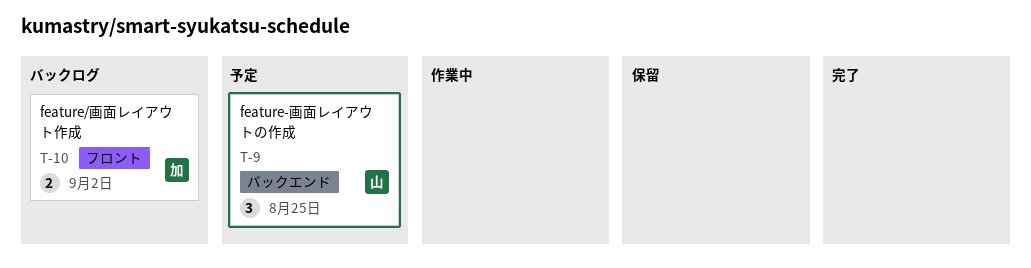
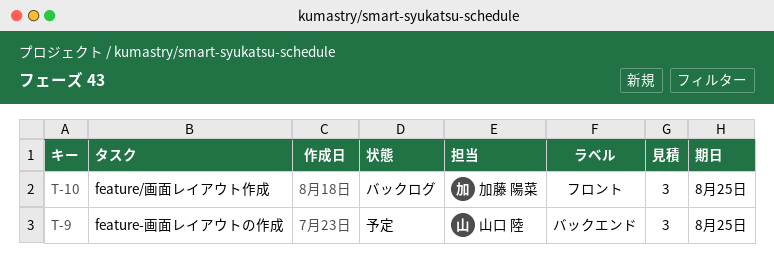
T-10, estimate: 2 -> 3
T-10, due: Sep 2 -> Aug 25

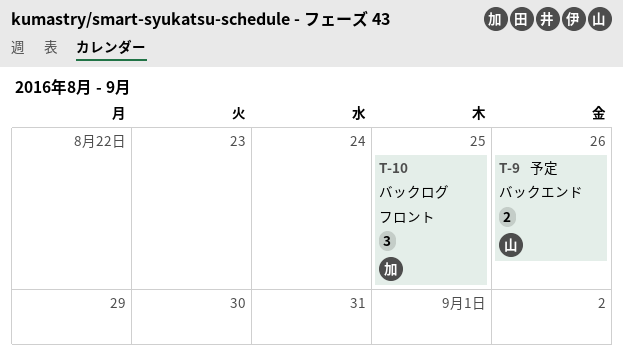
T-9, estimate: 3 -> 2
T-9, due: Aug 25 -> Aug 26

